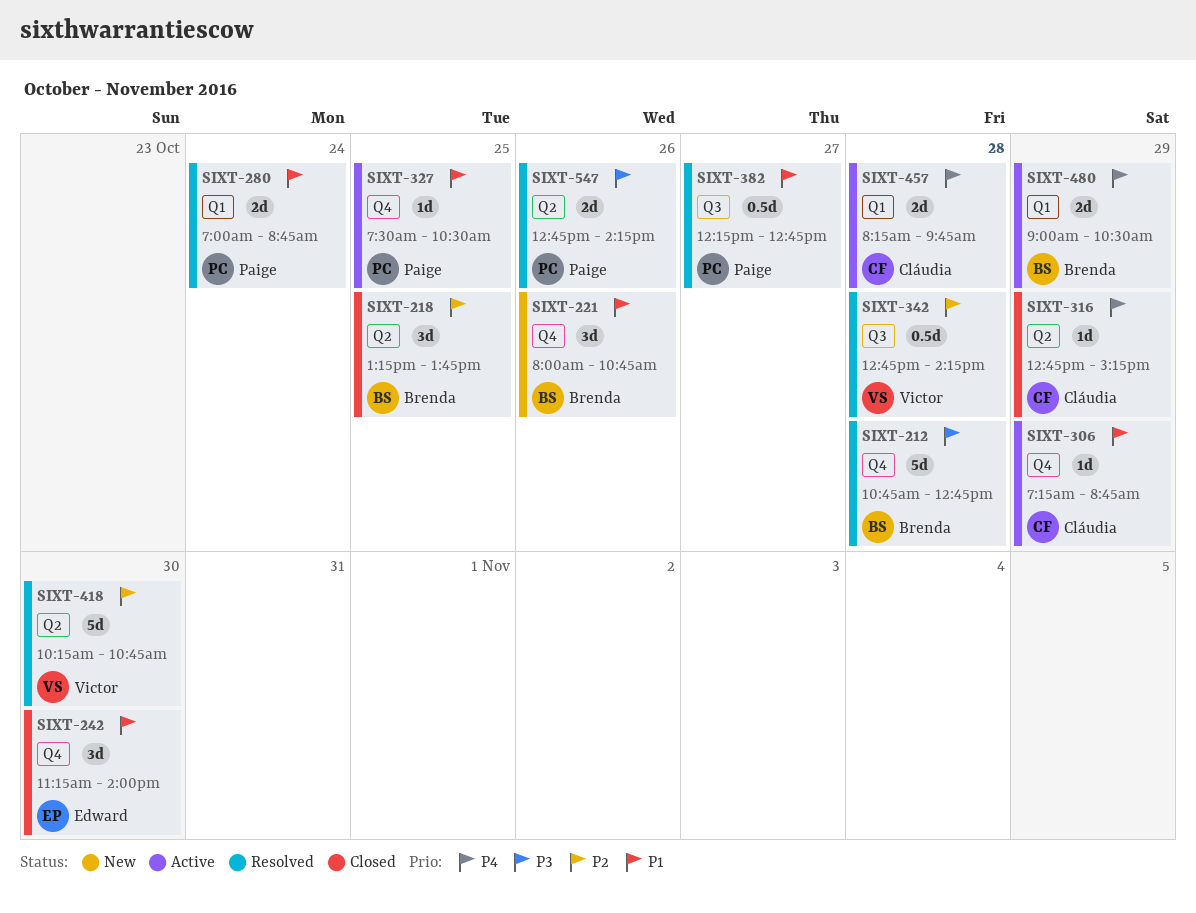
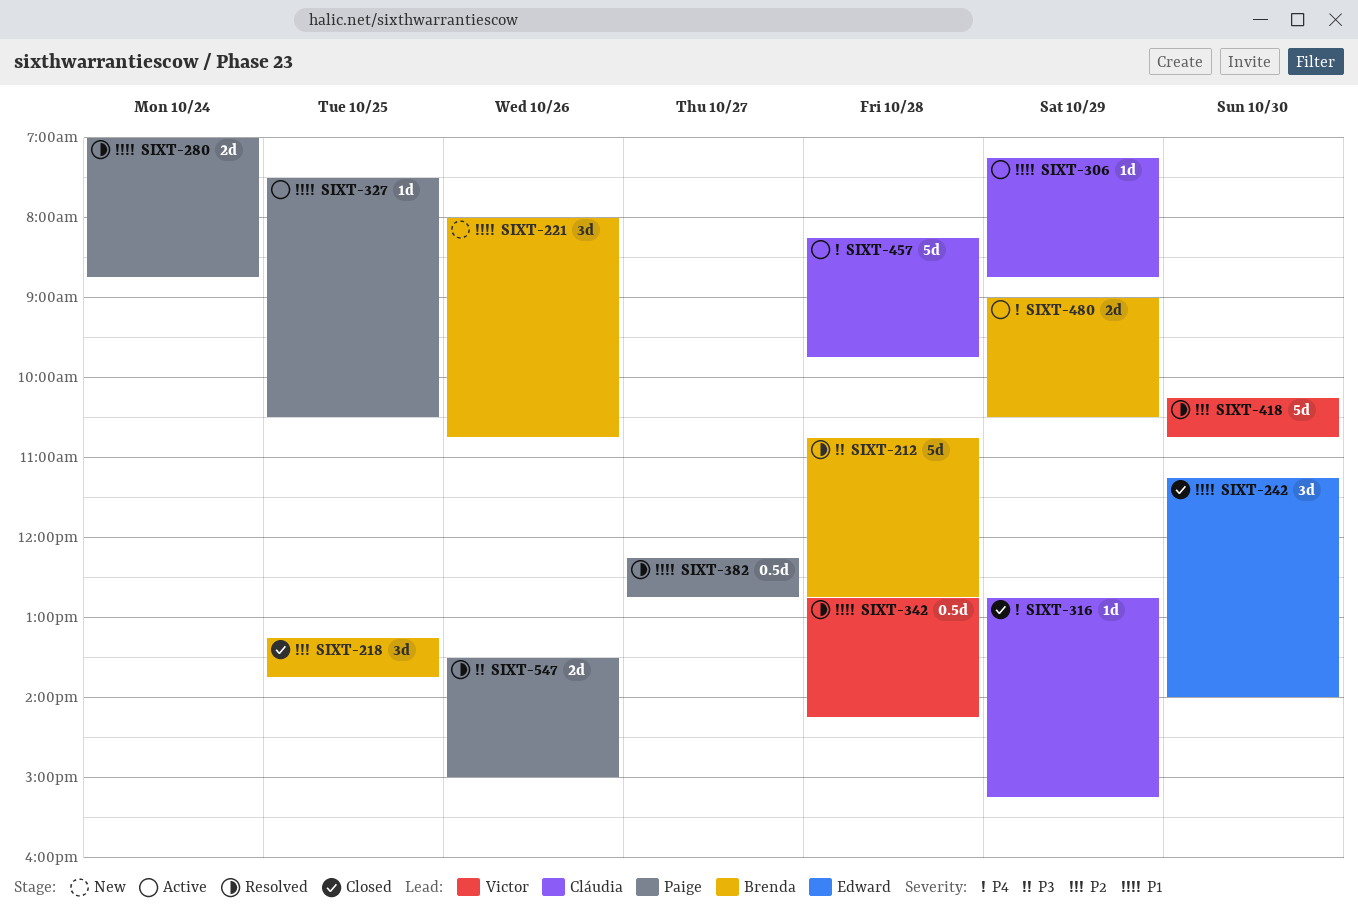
SIXT-342, priority: P2 -> P1
SIXT-457, estimate: 2d -> 5d
SIXT-547, begins: 12:45 -> 13:30
SIXT-547, ends: 14:15 -> 15:00

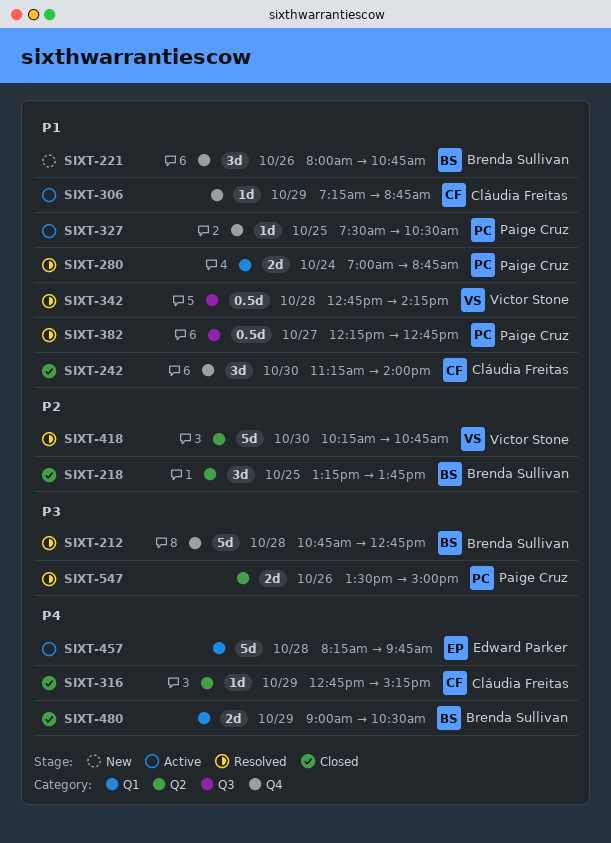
SIXT-242, owner: Edward Parker -> Cláudia Freitas
SIXT-457, owner: Cláudia Freitas -> Edward Parker
SIXT-480, status: Active -> Closed

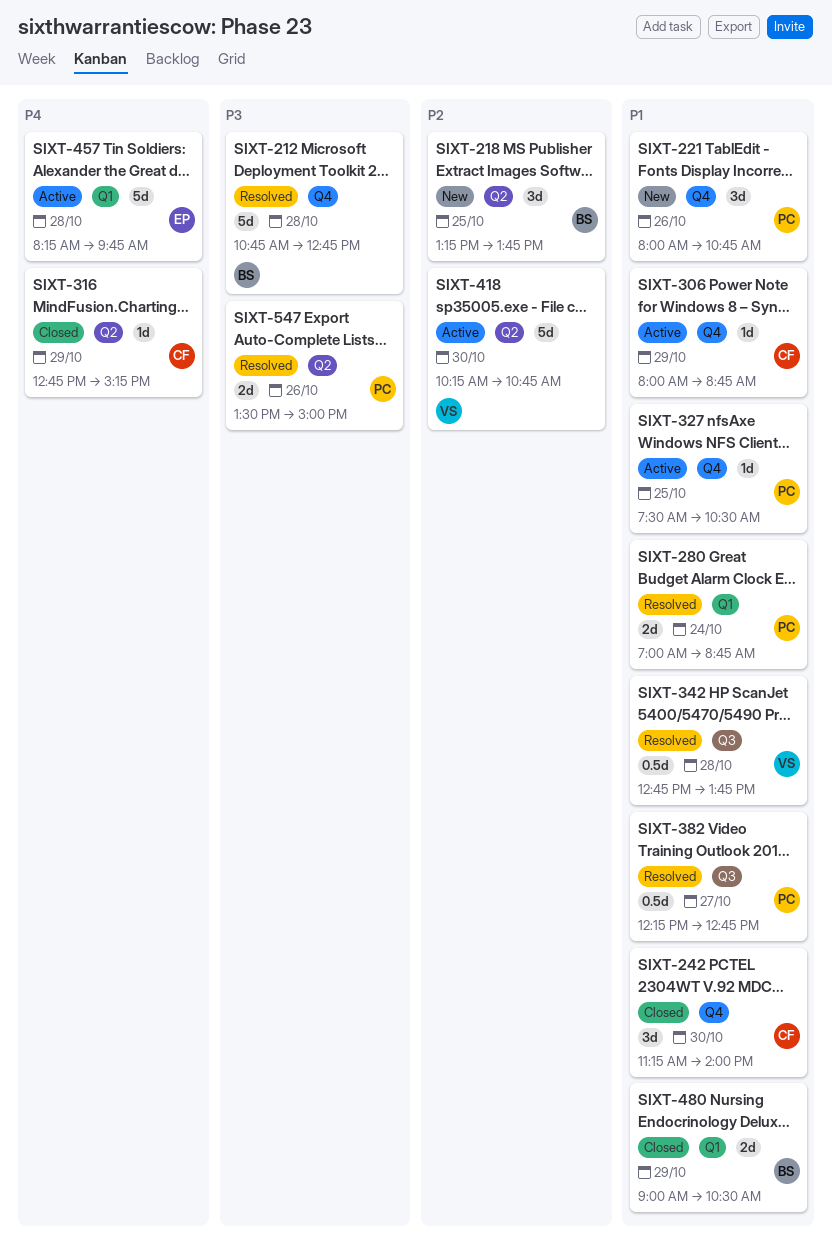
SIXT-218, status: Closed -> New
SIXT-221, owner: Brenda Sullivan -> Paige Cruz
SIXT-306, begins: 07:15 -> 08:00
SIXT-342, ends: 14:15 -> 13:45
SIXT-418, status: Resolved -> Active
SIXT-480, priority: P4 -> P1

